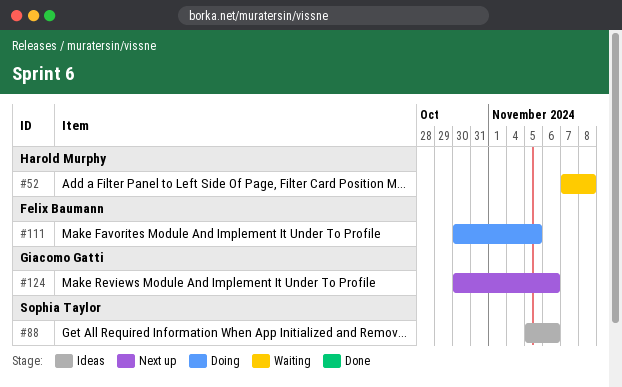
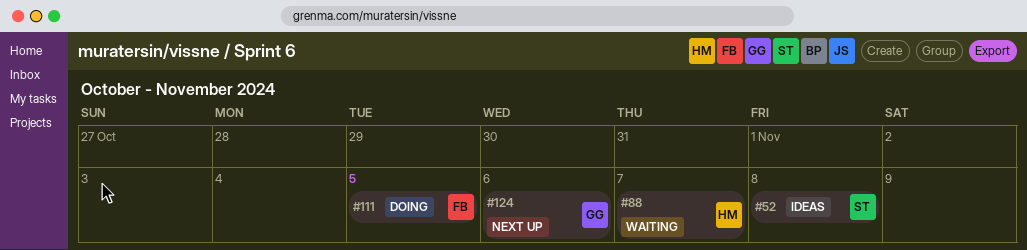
#52, status: Waiting -> Ideas
#52, owner: Harold Murphy -> Sophia Taylor
#88, status: Ideas -> Waiting
#88, owner: Sophia Taylor -> Harold Murphy
#88, due: Nov 6 -> Nov 7

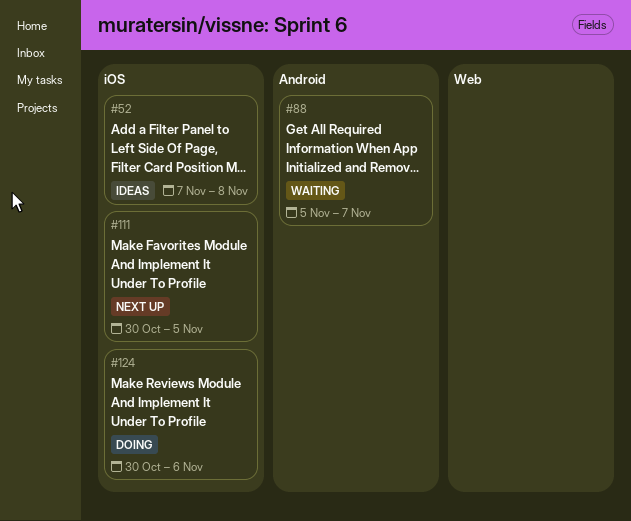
#111, status: Doing -> Next up
#124, status: Next up -> Doing

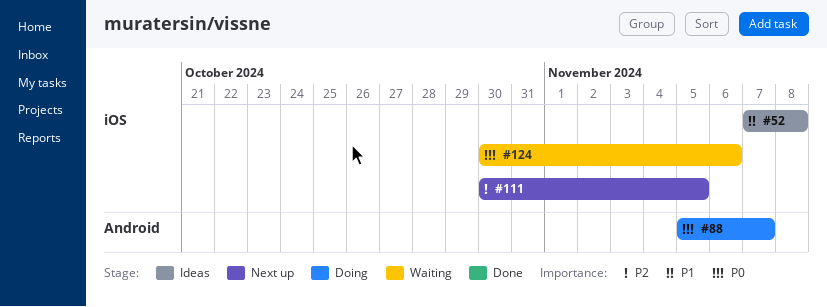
#88, status: Waiting -> Doing
#124, status: Doing -> Waiting

